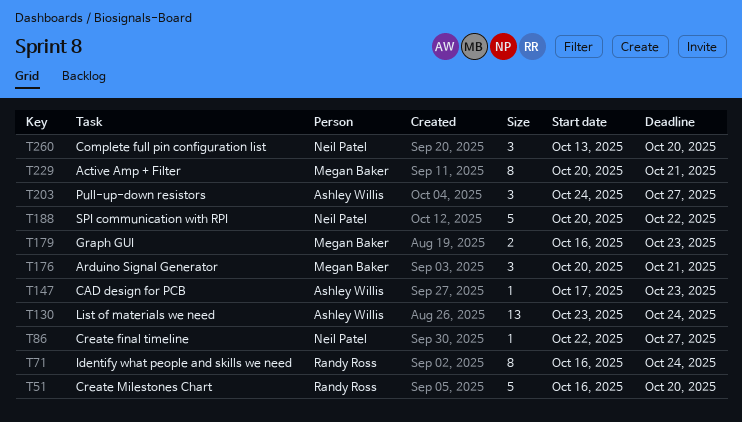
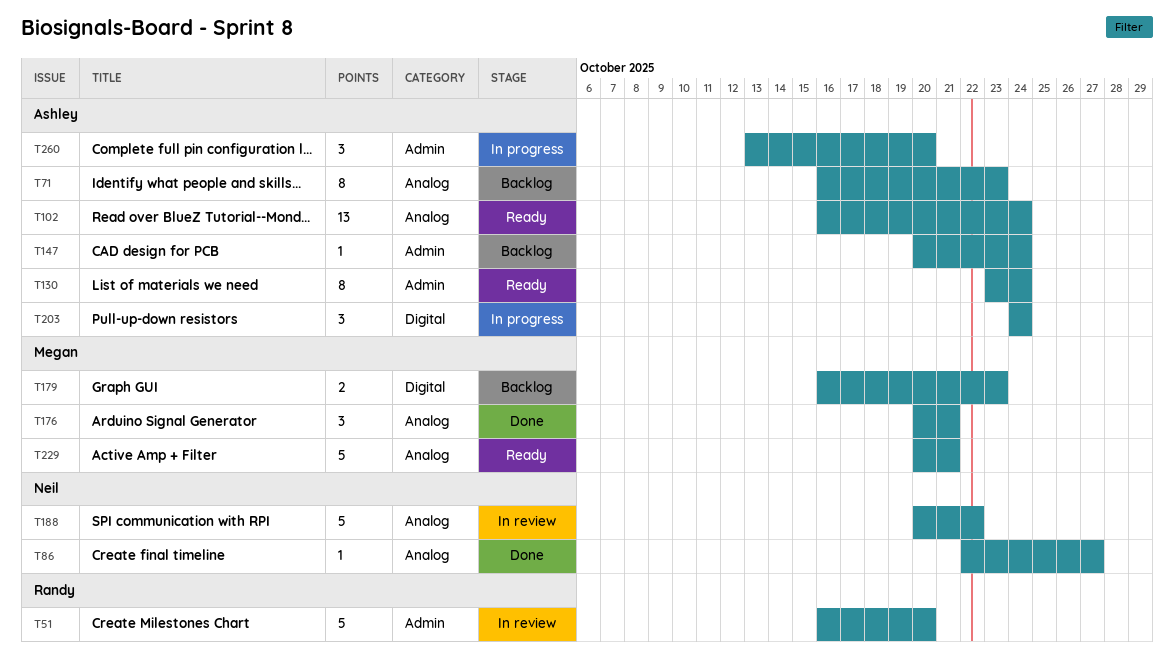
T71, owner: Randy Ross -> Ashley Willis
T71, due: Oct 24 -> Oct 23
T102: none -> present
T130, estimate: 13 -> 8
T147, start: Oct 17 -> Oct 20
T147, due: Oct 23 -> Oct 24
T203, due: Oct 27 -> Oct 24
T229, estimate: 8 -> 5
T260, owner: Neil Patel -> Ashley Willis

